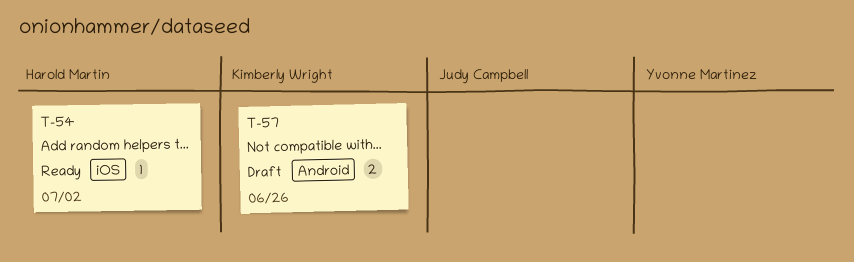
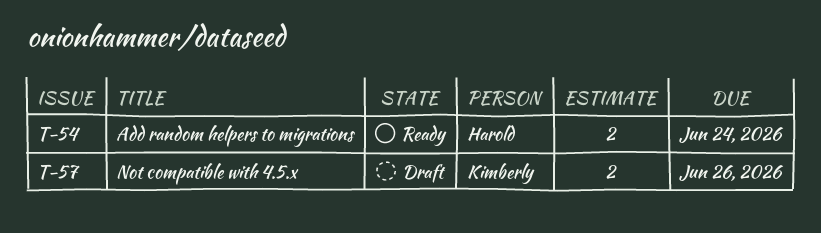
T-54, estimate: 1 -> 2
T-54, due: Jul 2 -> Jun 24

